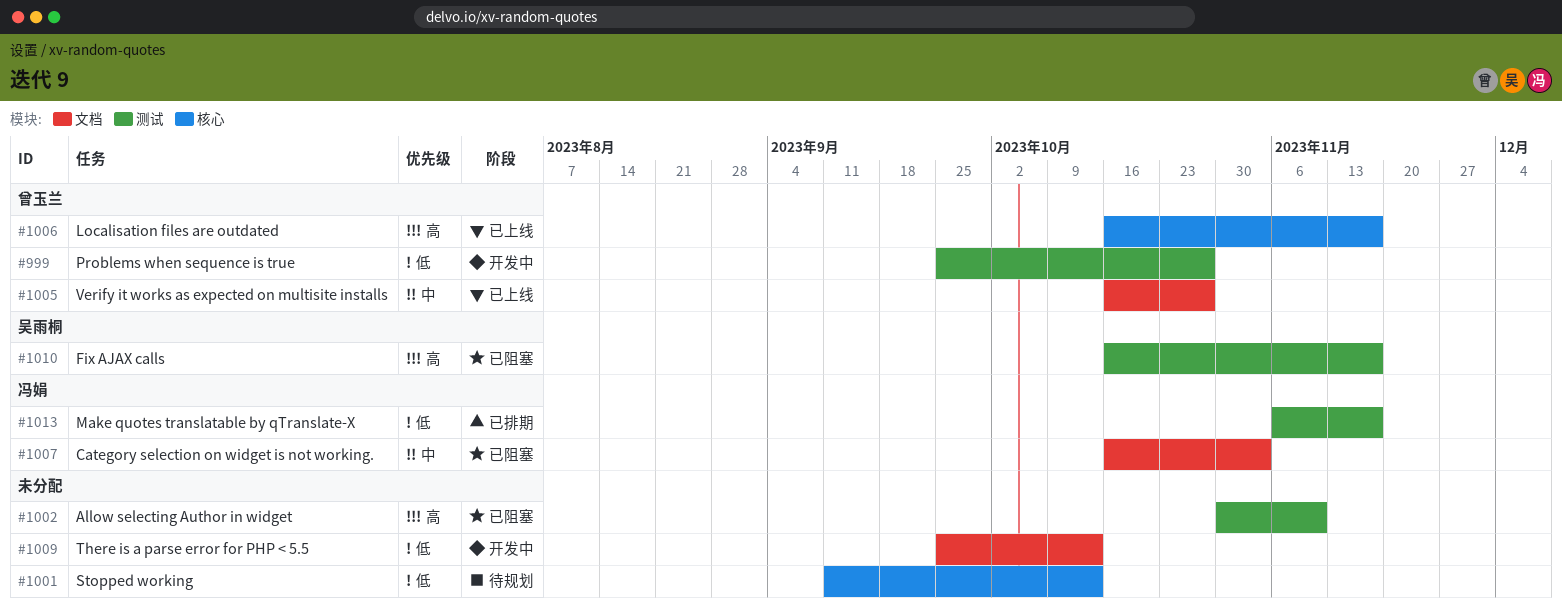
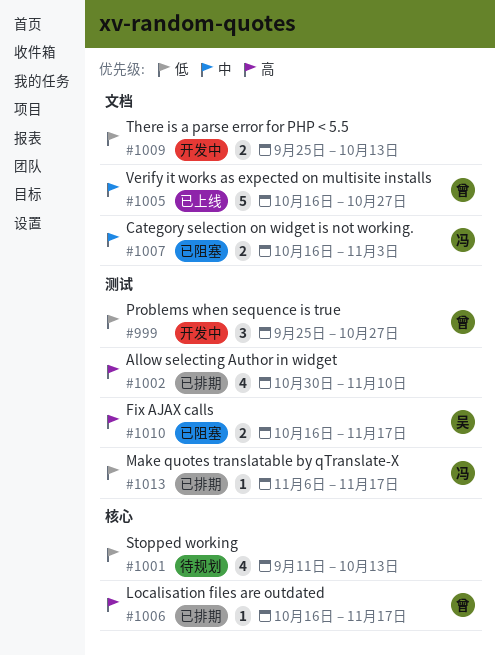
#1002, status: 已阻塞 -> 已排期
#1006, status: 已上线 -> 已排期

